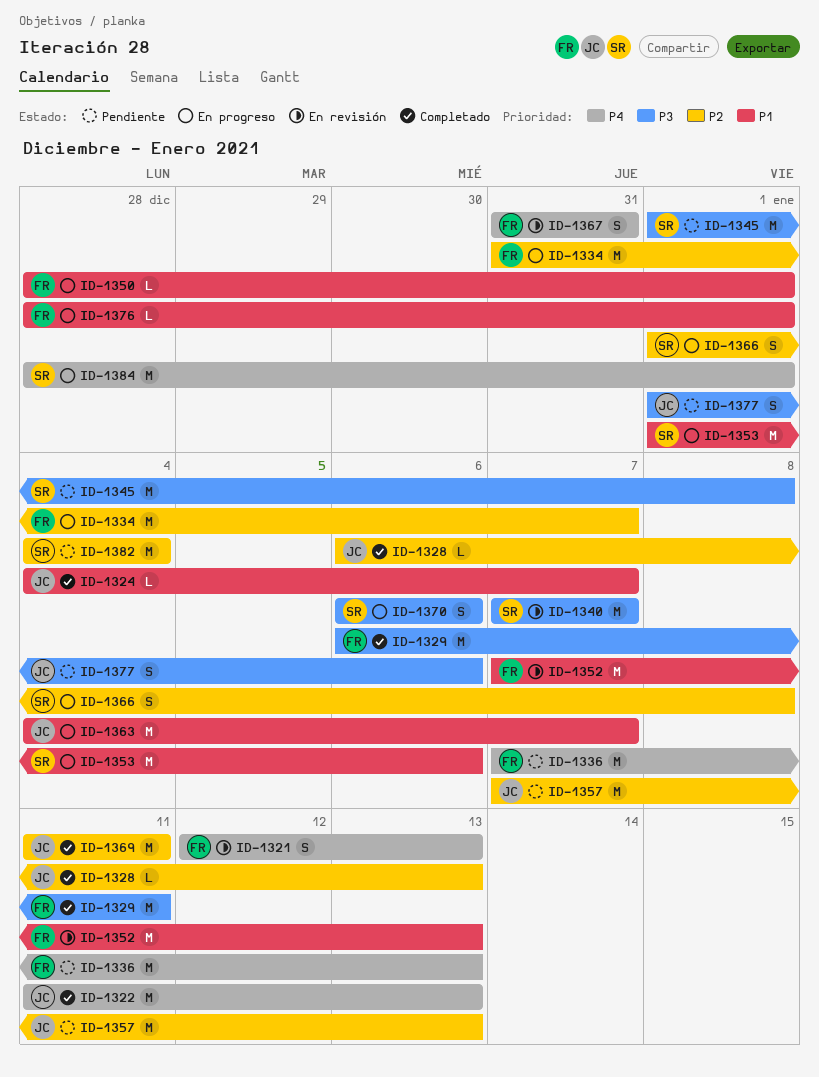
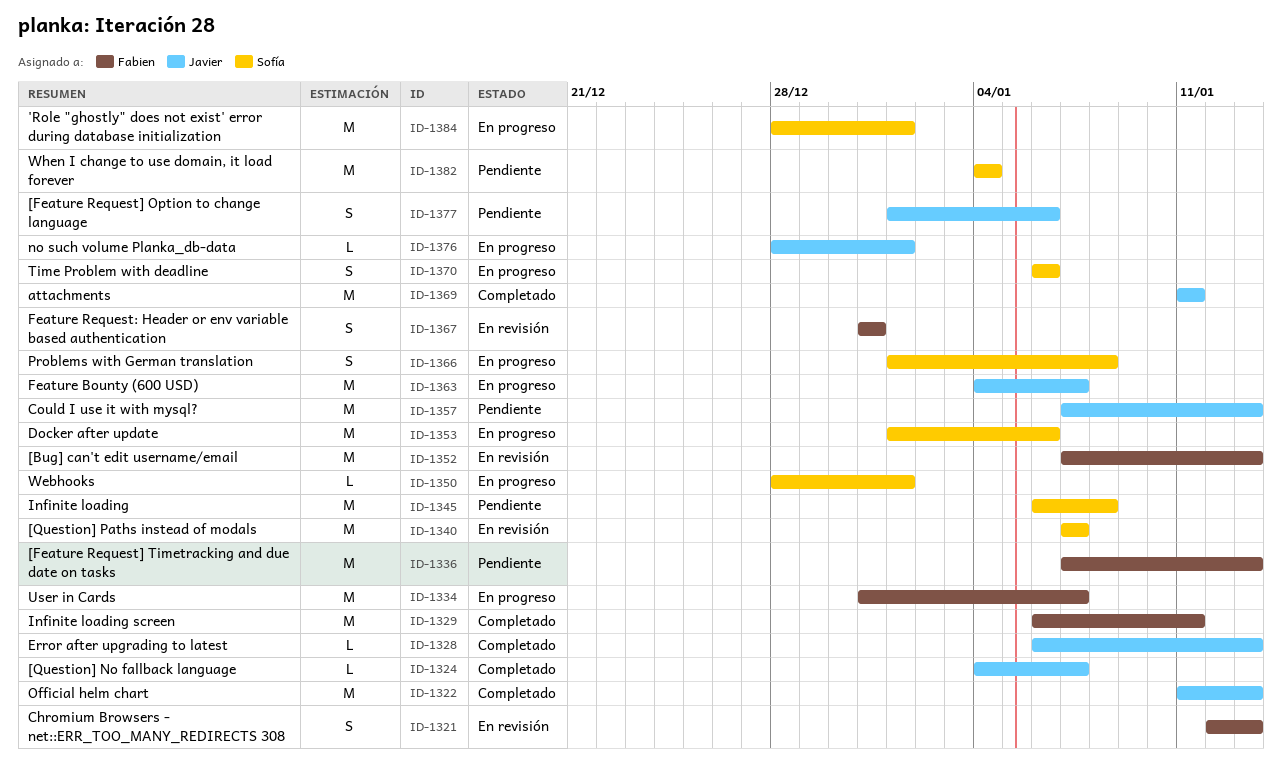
ID-1345, start: Jan 1 -> Jan 6
ID-1350, owner: Fabien -> Sofía
ID-1376, owner: Fabien -> Javier

